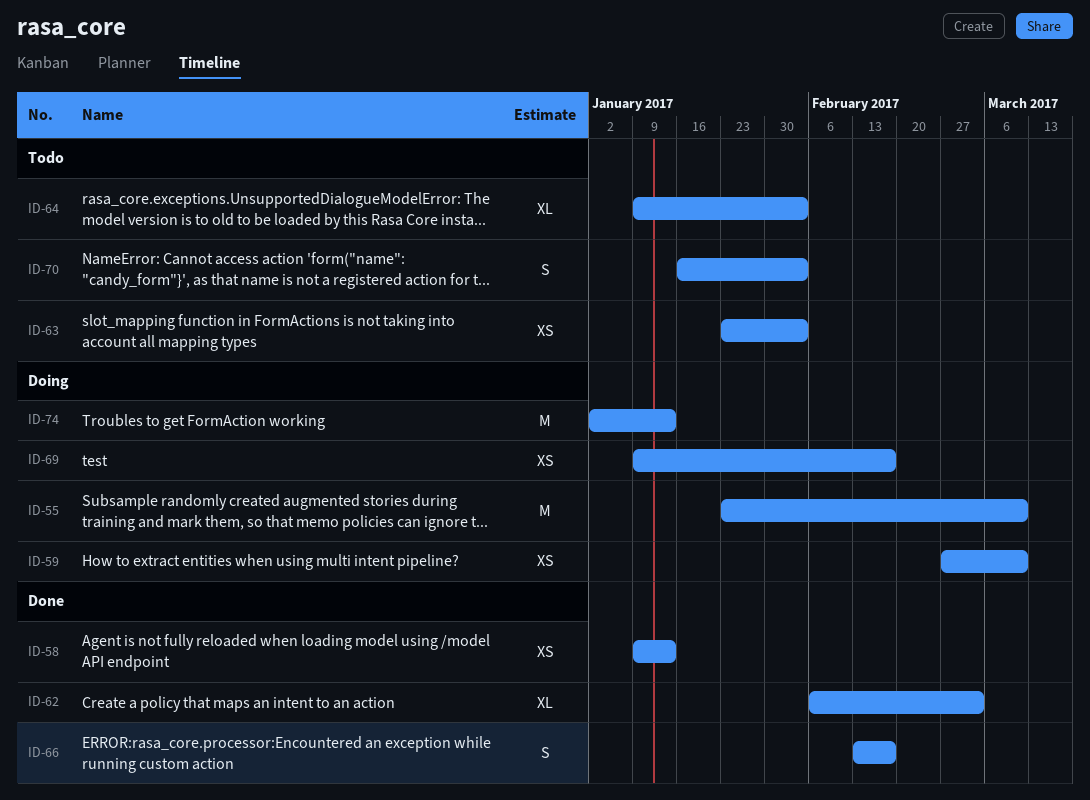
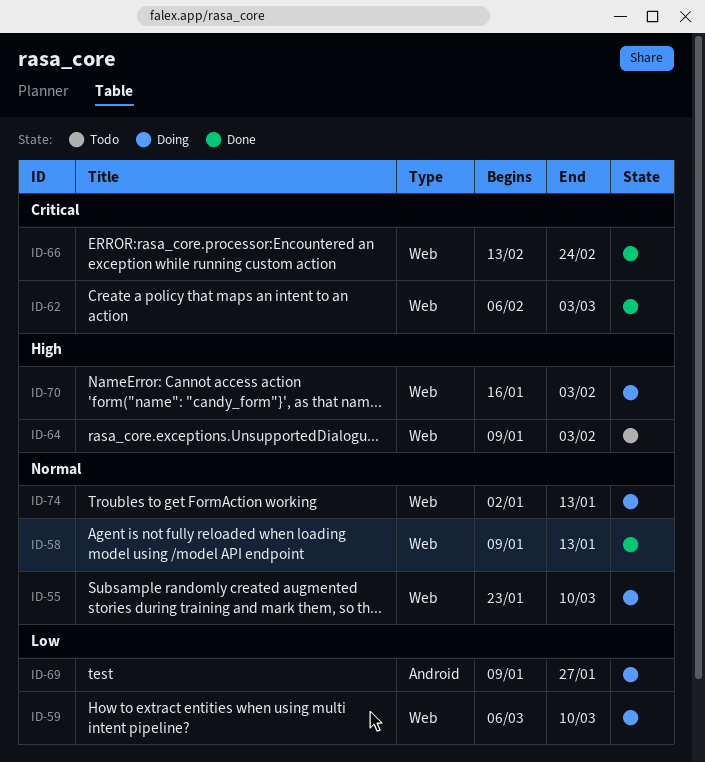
ID-59, start: Feb 27 -> Mar 6
ID-63: present -> none
ID-66, due: Feb 17 -> Feb 24
ID-69, due: Feb 17 -> Jan 27
ID-70, status: Todo -> Doing

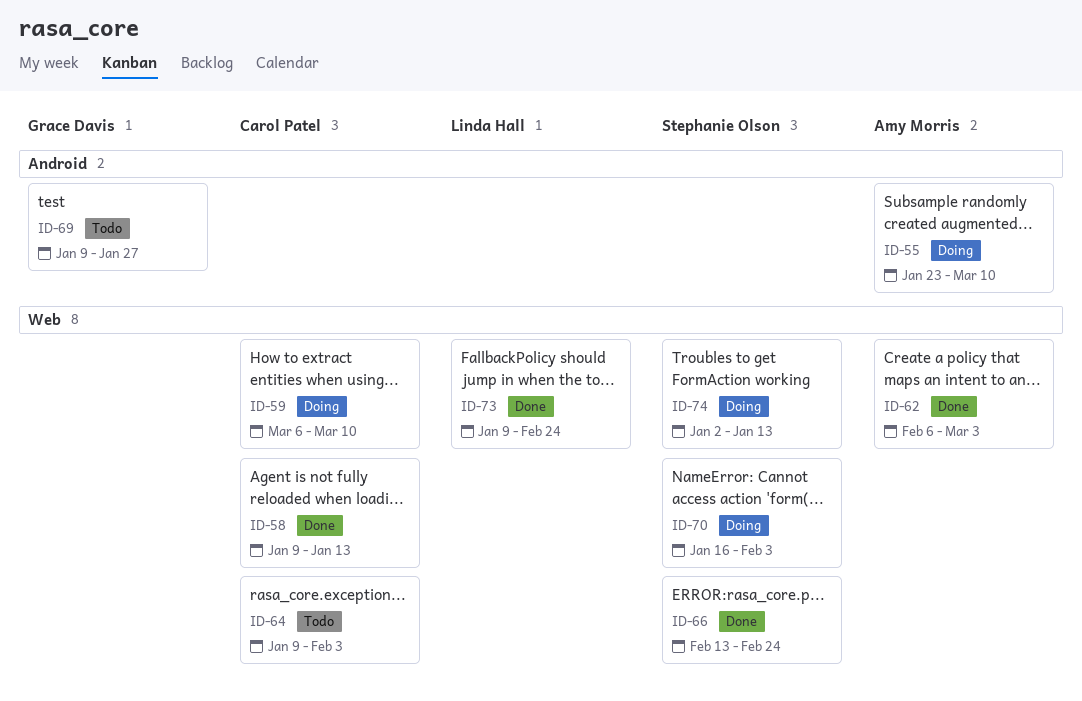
ID-55, label: Web -> Android
ID-69, status: Doing -> Todo
ID-73: none -> present

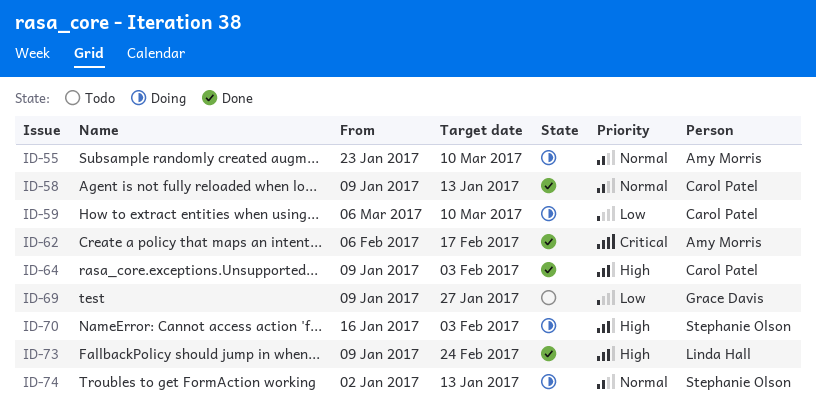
ID-62, due: Mar 3 -> Feb 17
ID-64, status: Todo -> Done
ID-66: present -> none

